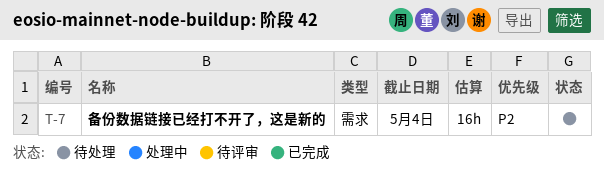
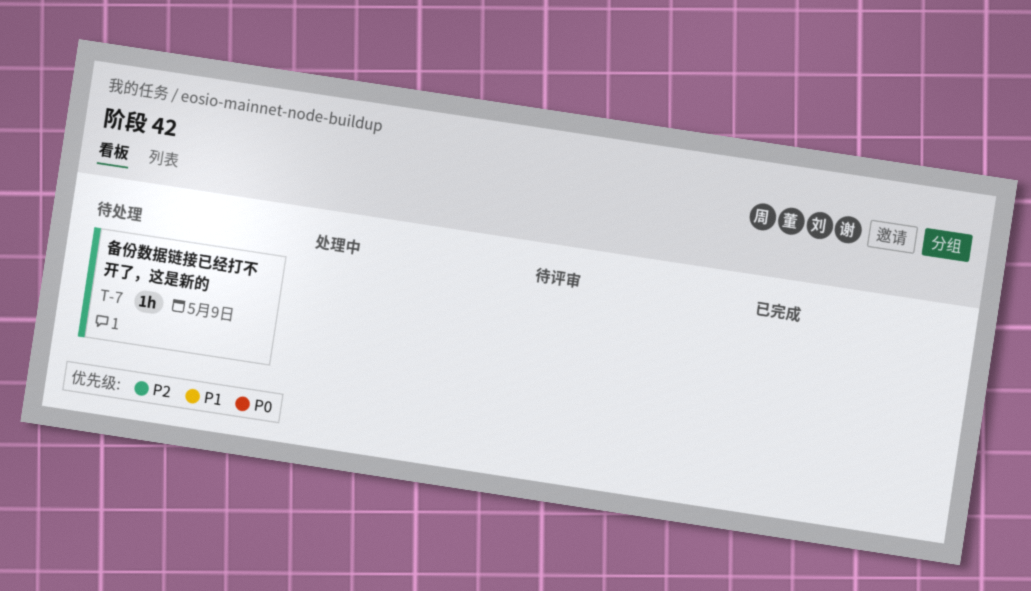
T-7, estimate: 16h -> 1h
T-7, due: May 4 -> May 9

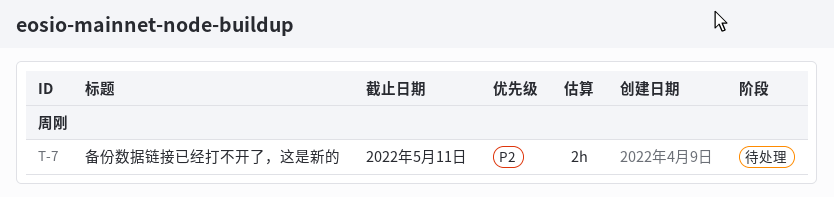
T-7, estimate: 1h -> 2h
T-7, due: May 9 -> May 11

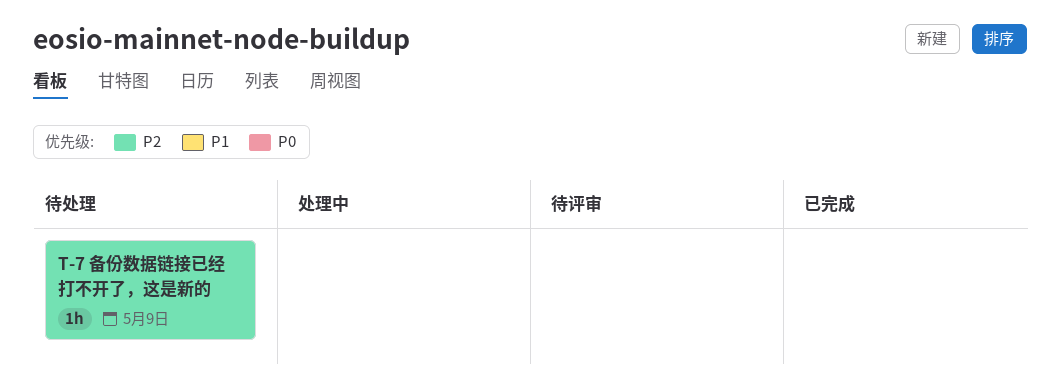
T-7, estimate: 2h -> 1h
T-7, due: May 11 -> May 9

